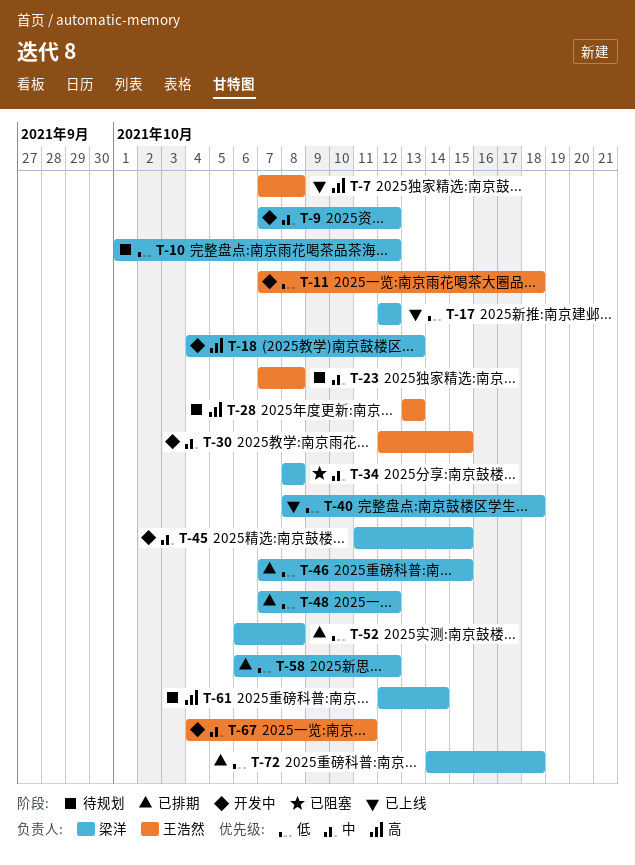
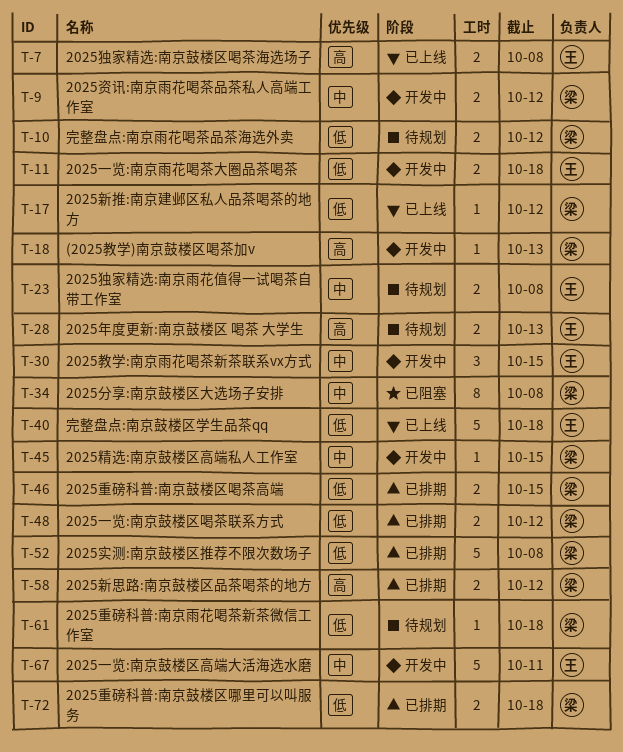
T-40, owner: 梁洋 -> 王浩然
T-58, priority: 低 -> 高
T-61, priority: 高 -> 低
T-61, due: Oct 14 -> Oct 18

